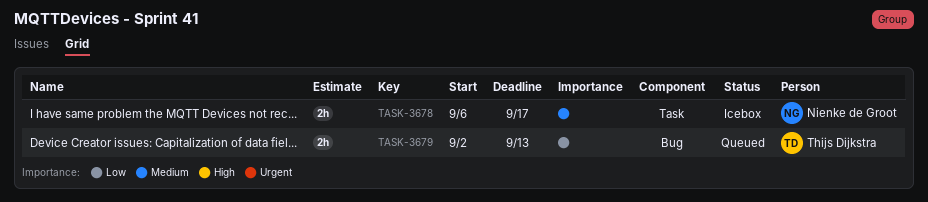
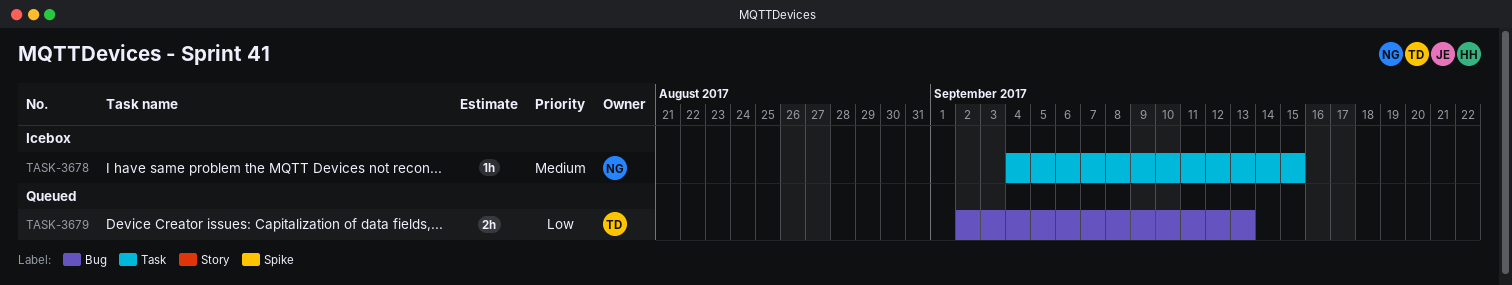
TASK-3678, estimate: 2h -> 1h
TASK-3678, start: Sep 6 -> Sep 4
TASK-3678, due: Sep 17 -> Sep 15

